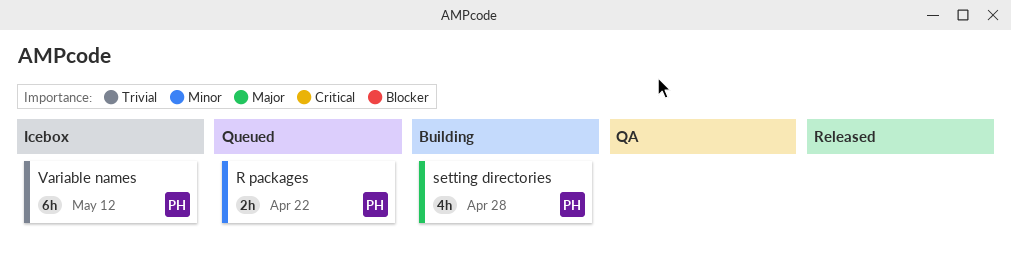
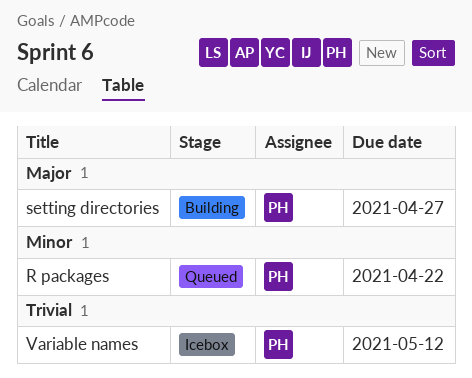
setting directories, due: Apr 28 -> Apr 27

